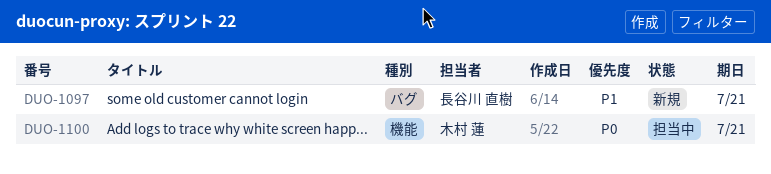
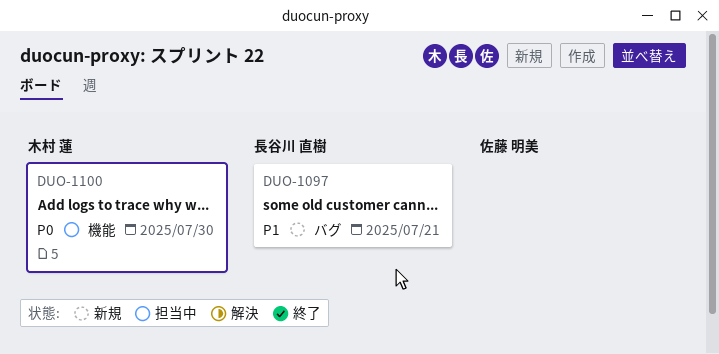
DUO-1100, due: Jul 21 -> Jul 30

